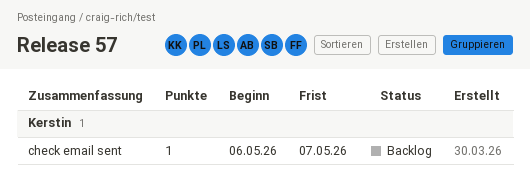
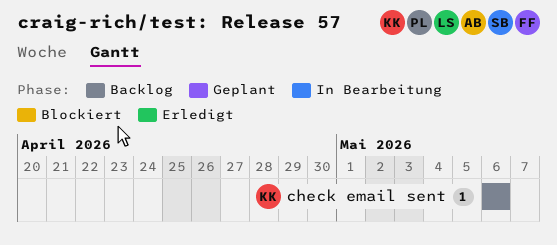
check email sent, due: May 7 -> May 6

